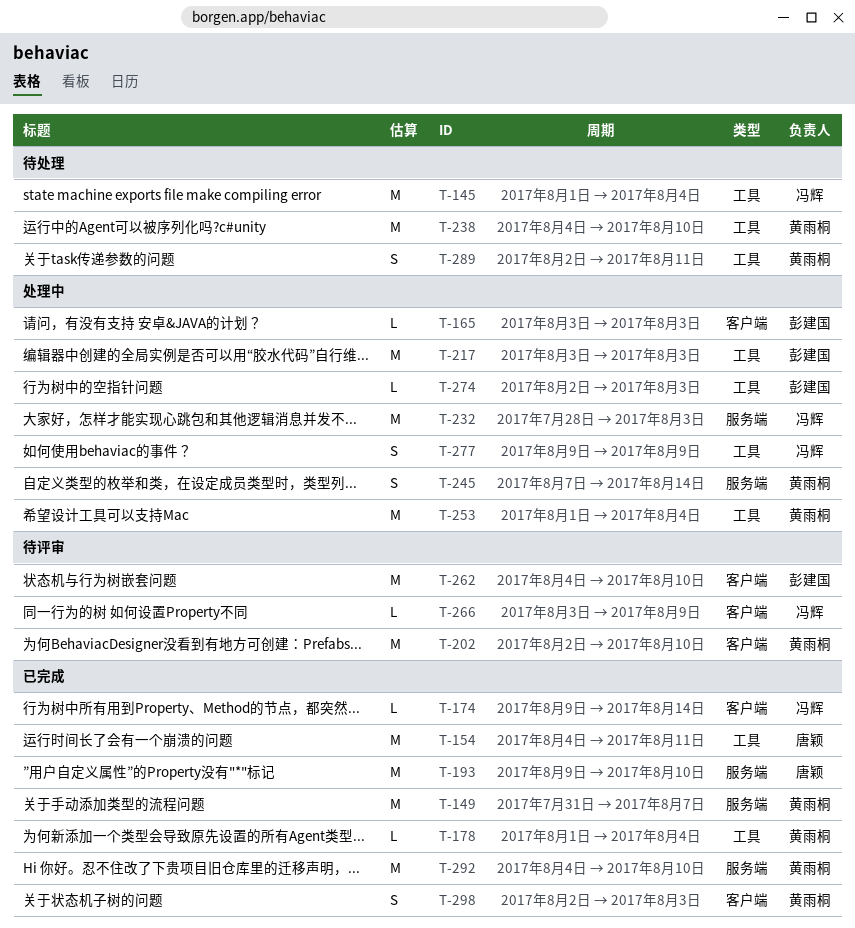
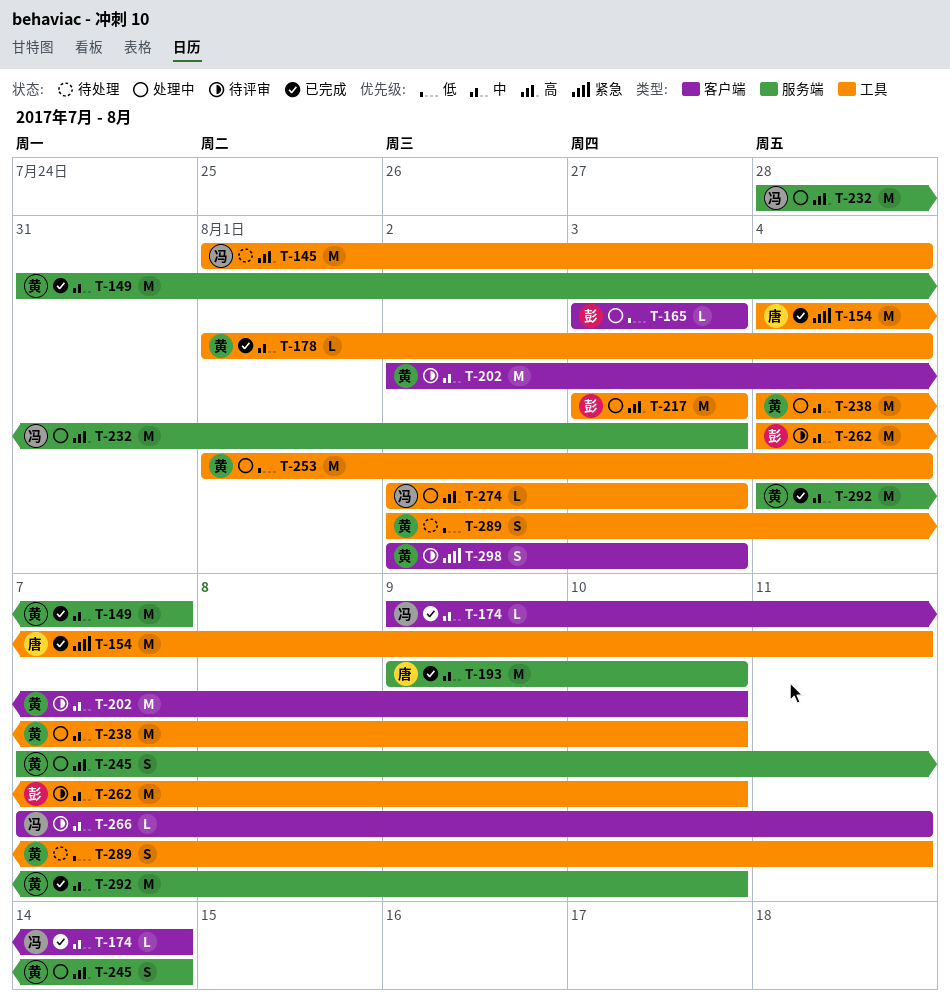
T-238, status: 待处理 -> 处理中
T-262, label: 客户端 -> 工具
T-266, start: Aug 3 -> Aug 7
T-266, due: Aug 9 -> Aug 11
T-274, owner: 彭建国 -> 冯辉
T-277: present -> none
T-298, status: 已完成 -> 待评审

